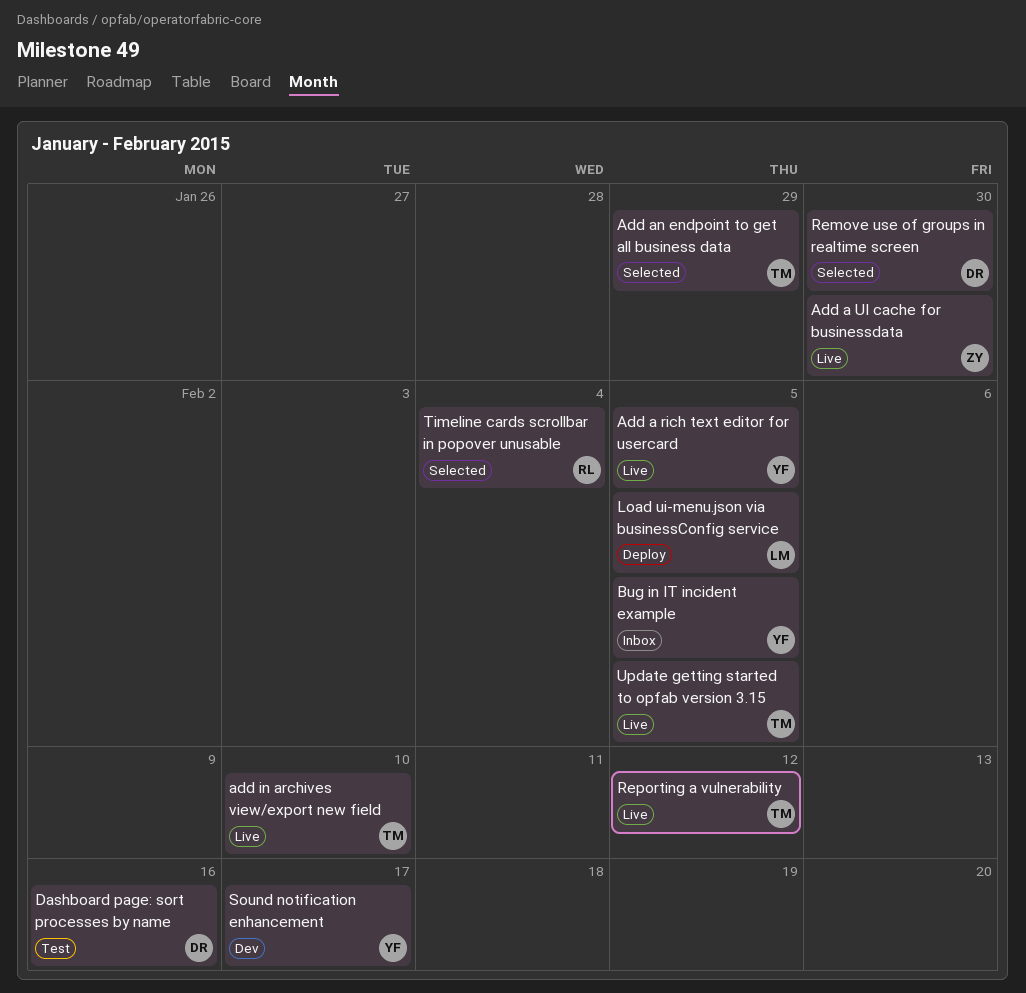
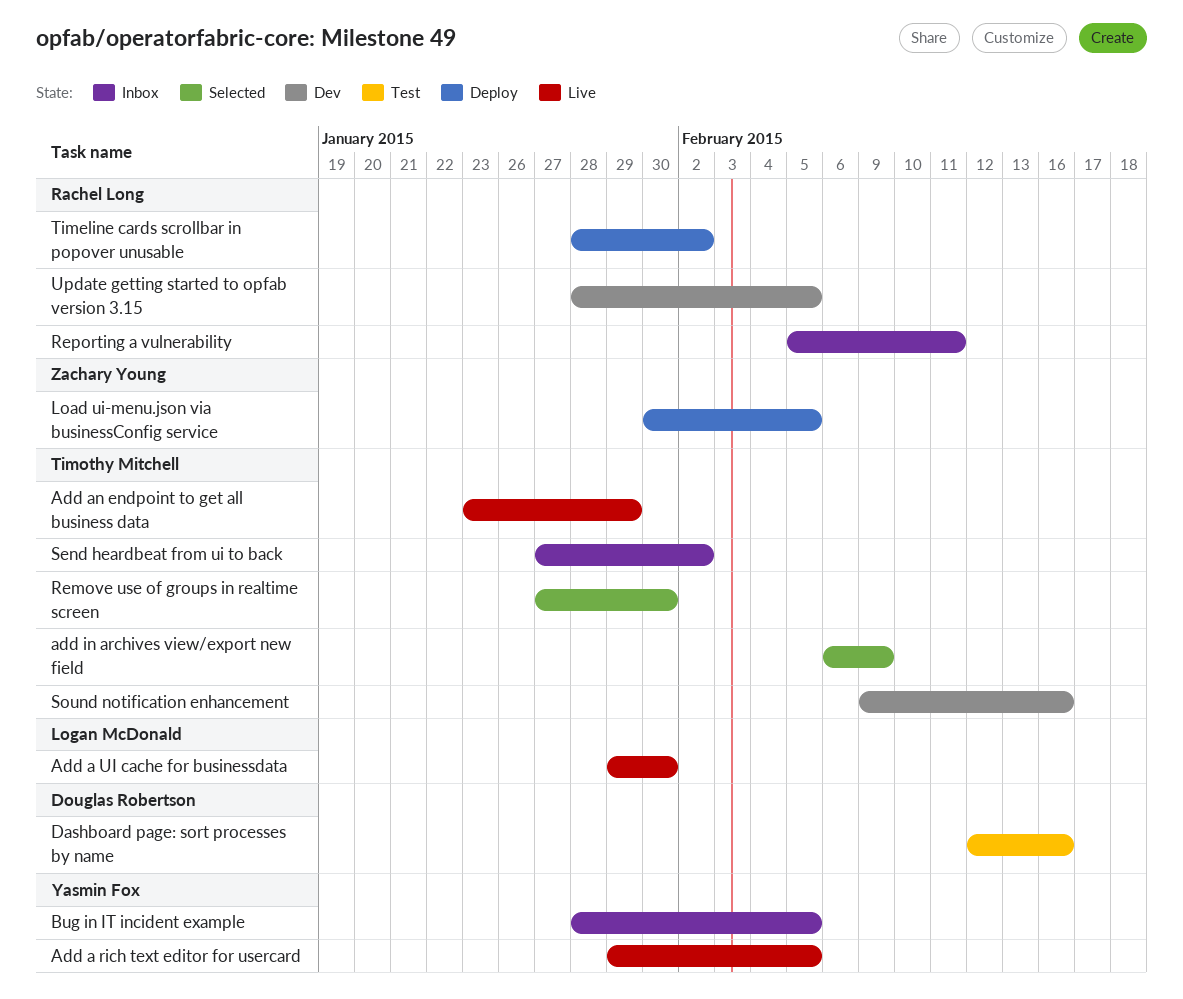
Add a UI cache for businessdata, owner: Zachary Young -> Logan McDonald
Add an endpoint to get all business data, status: Selected -> Live
add in archives view/export new field, status: Live -> Selected
add in archives view/export new field, due: Feb 10 -> Feb 9
Load ui-menu.json via businessConfig service, owner: Logan McDonald -> Zachary Young
Remove use of groups in realtime screen, owner: Douglas Robertson -> Timothy Mitchell
Reporting a vulnerability, status: Live -> Inbox
Reporting a vulnerability, owner: Timothy Mitchell -> Rachel Long
Reporting a vulnerability, due: Feb 12 -> Feb 11
Send heardbeat from ui to back: none -> present
Sound notification enhancement, owner: Yasmin Fox -> Timothy Mitchell
Sound notification enhancement, due: Feb 17 -> Feb 16
Timeline cards scrollbar in popover unusable, status: Selected -> Deploy
Timeline cards scrollbar in popover unusable, due: Feb 4 -> Feb 2
Update getting started to opfab version 3.15, status: Live -> Dev
Update getting started to opfab version 3.15, owner: Timothy Mitchell -> Rachel Long

